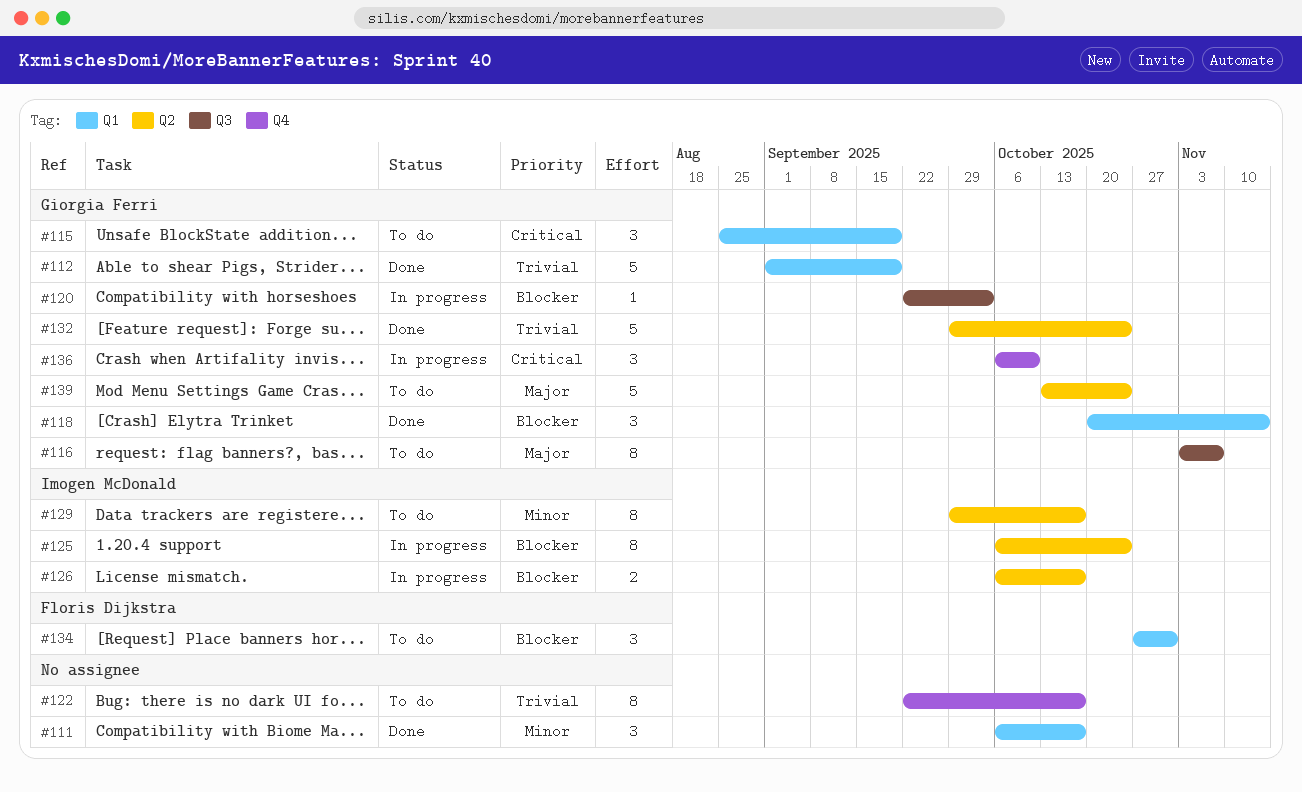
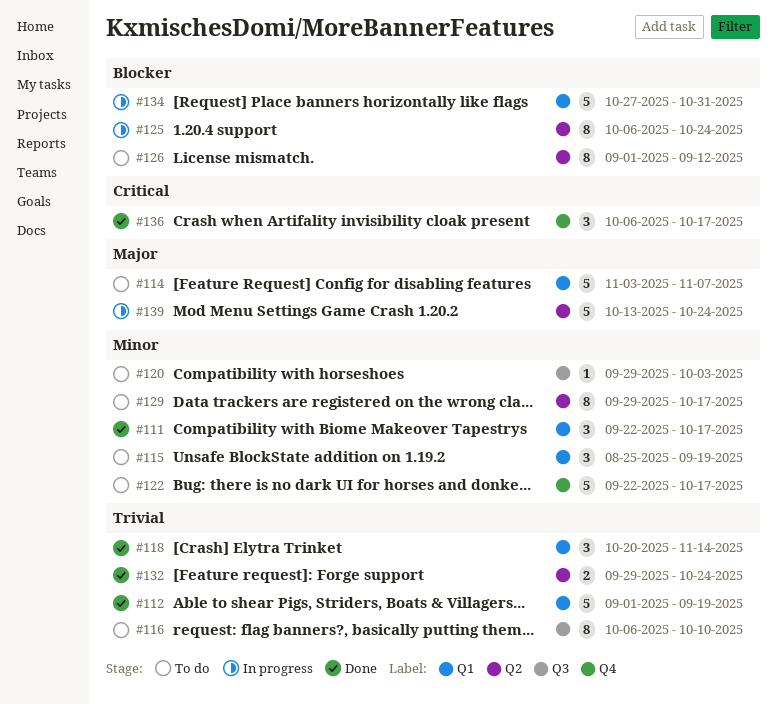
#111, start: Oct 6 -> Sep 22
#114: none -> present
#115, priority: Critical -> Minor
#116, priority: Major -> Trivial
#116, start: Nov 3 -> Oct 6
#116, due: Nov 7 -> Oct 10
#118, priority: Blocker -> Trivial
#120, status: In progress -> To do
#120, priority: Blocker -> Minor
#120, start: Sep 22 -> Sep 29
#122, priority: Trivial -> Minor
#122, estimate: 8 -> 5
#126, status: In progress -> To do
#126, estimate: 2 -> 8
#126, start: Oct 6 -> Sep 1
#126, due: Oct 17 -> Sep 12
#132, estimate: 5 -> 2
#134, status: To do -> In progress
#134, estimate: 3 -> 5
#136, status: In progress -> Done
#136, due: Oct 10 -> Oct 17
#139, status: To do -> In progress

